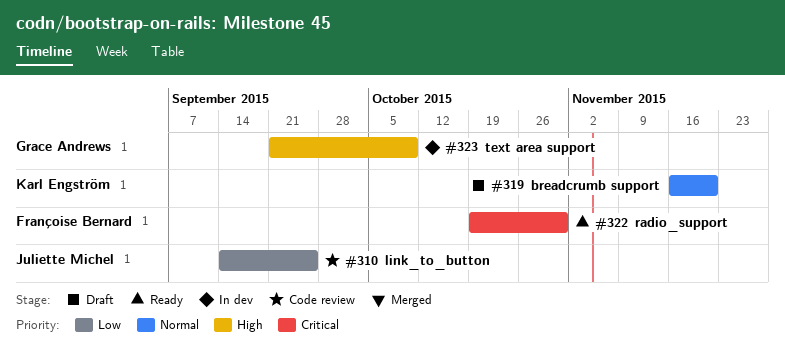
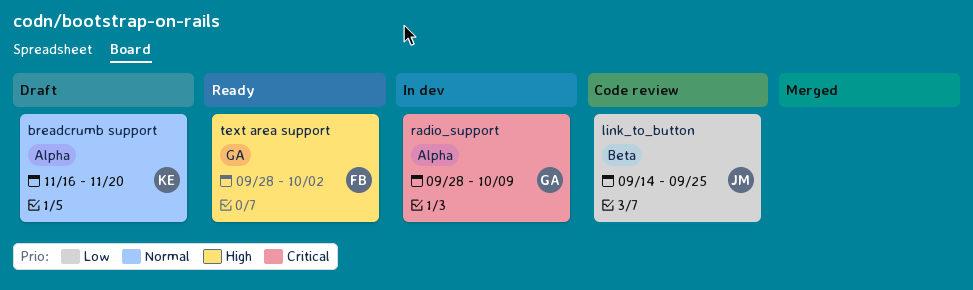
radio_support, status: Ready -> In dev
radio_support, owner: Françoise Bernard -> Grace Andrews
radio_support, start: Oct 19 -> Sep 28
radio_support, due: Oct 30 -> Oct 9
text area support, status: In dev -> Ready
text area support, owner: Grace Andrews -> Françoise Bernard
text area support, start: Sep 21 -> Sep 28
text area support, due: Oct 9 -> Oct 2

